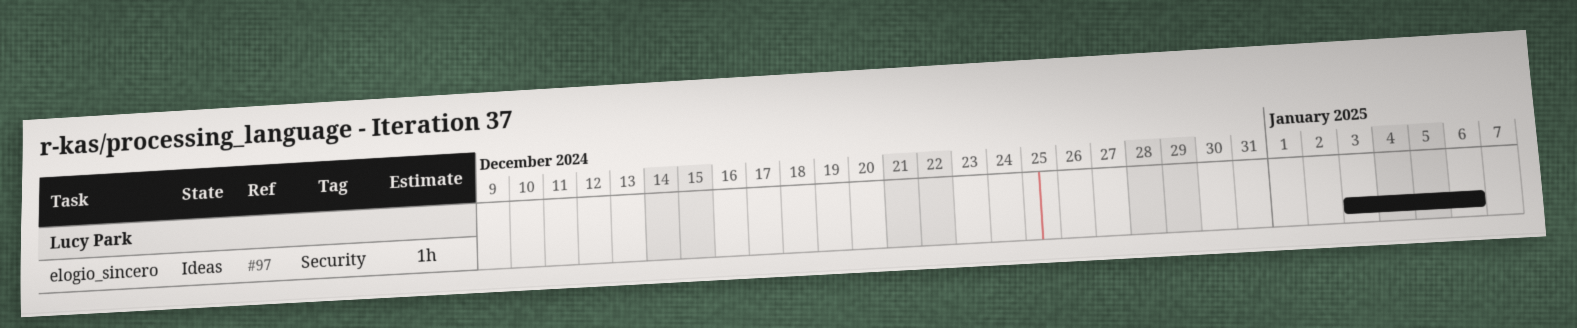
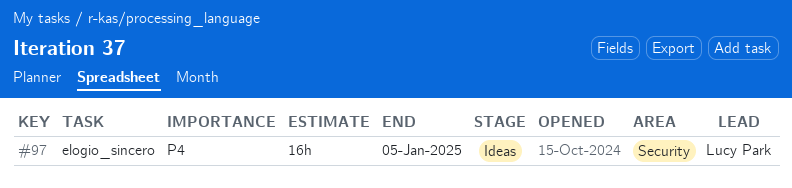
#97, estimate: 1h -> 16h
#97, due: Jan 6 -> Jan 5

